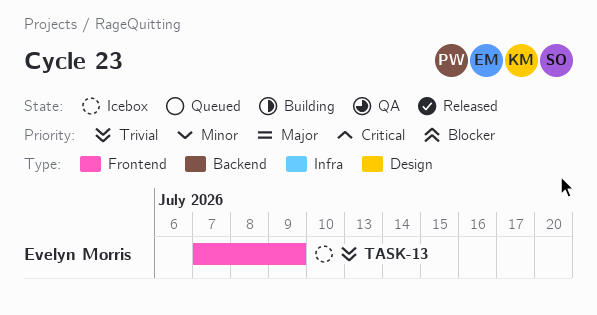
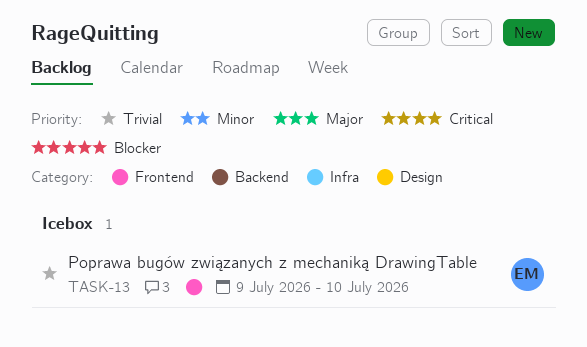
TASK-13, start: Jul 7 -> Jul 9
TASK-13, due: Jul 9 -> Jul 10

